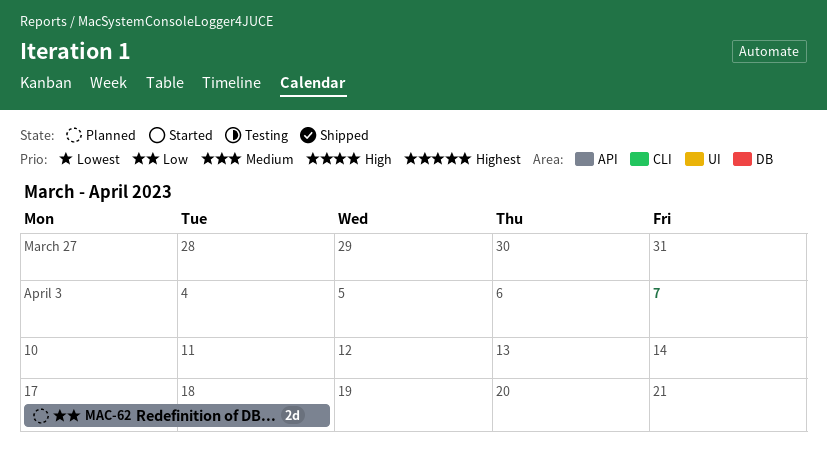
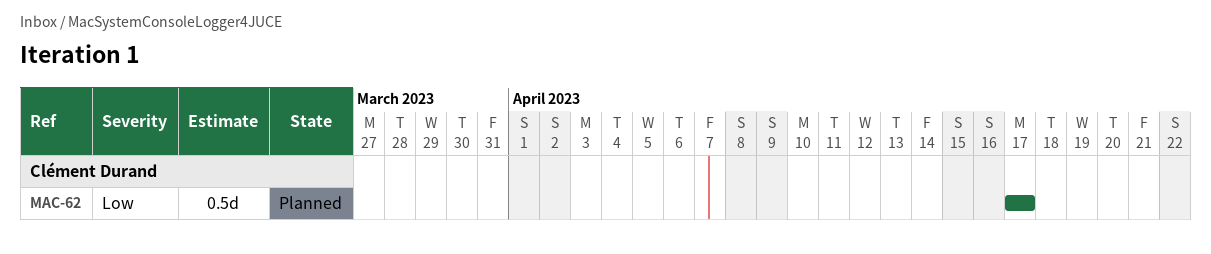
MAC-62, estimate: 2d -> 0.5d
MAC-62, due: Apr 18 -> Apr 17

